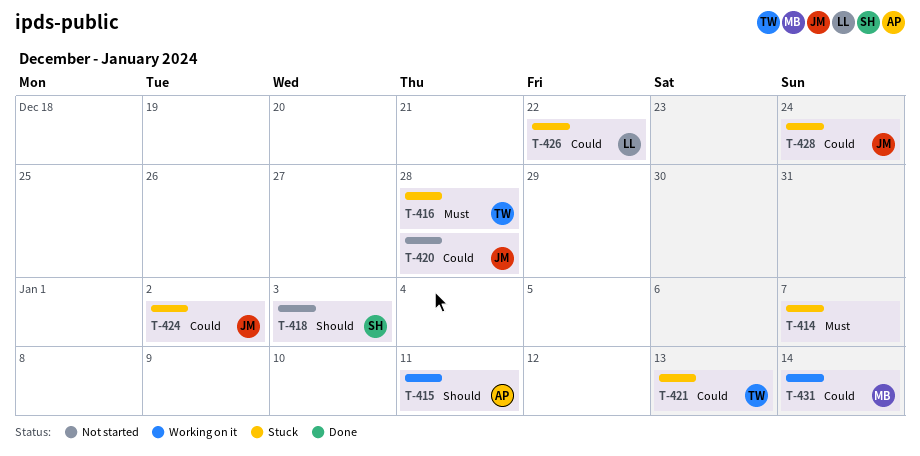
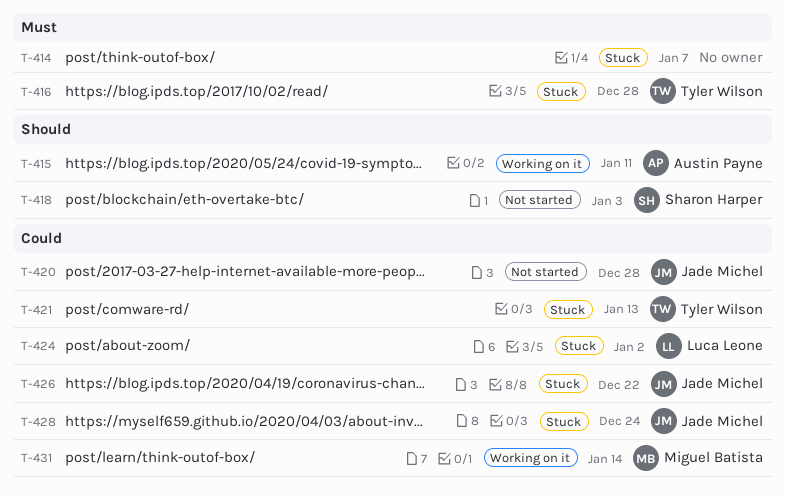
T-424, owner: Jade Michel -> Luca Leone
T-426, owner: Luca Leone -> Jade Michel

